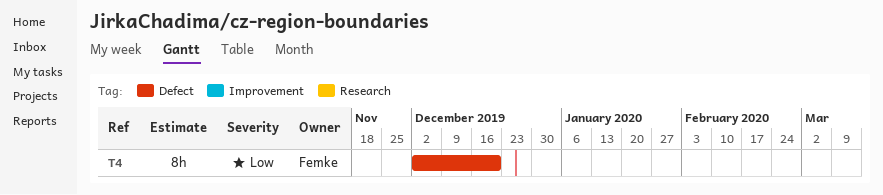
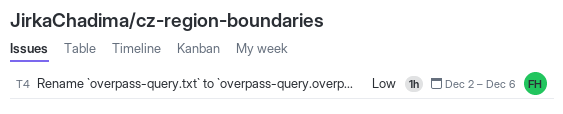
T4, estimate: 8h -> 1h
T4, due: Dec 20 -> Dec 6

